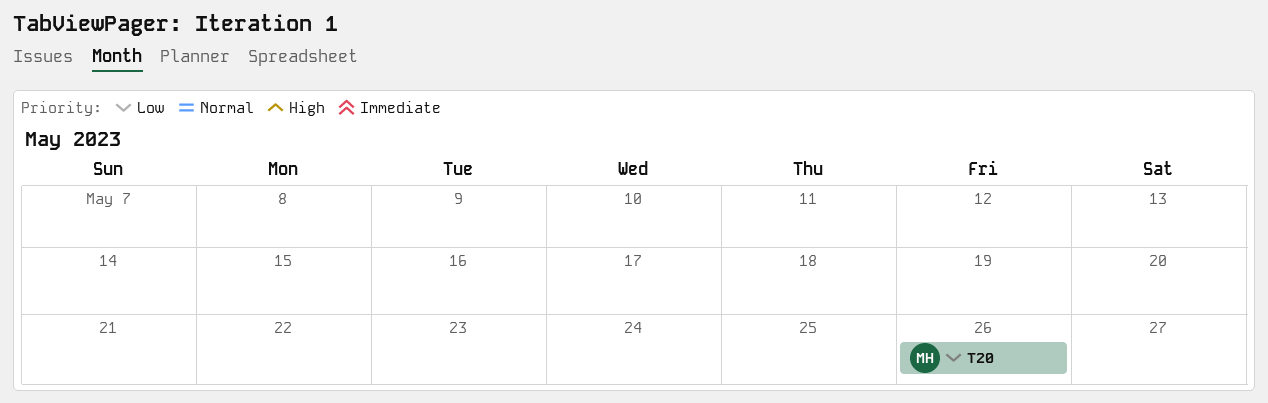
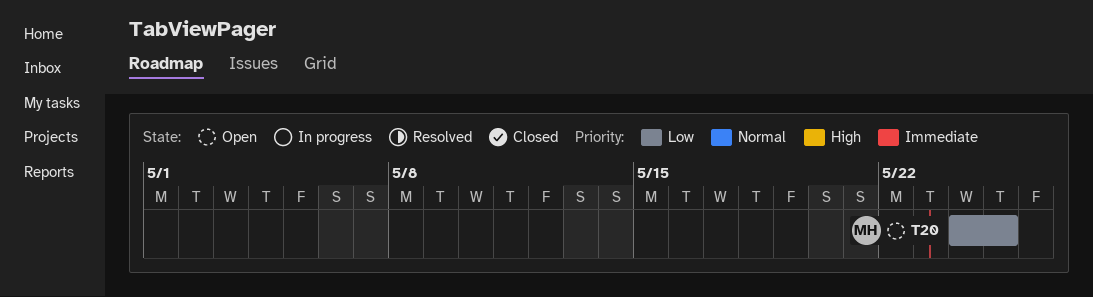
T20, start: May 26 -> May 24
T20, due: May 26 -> May 25

